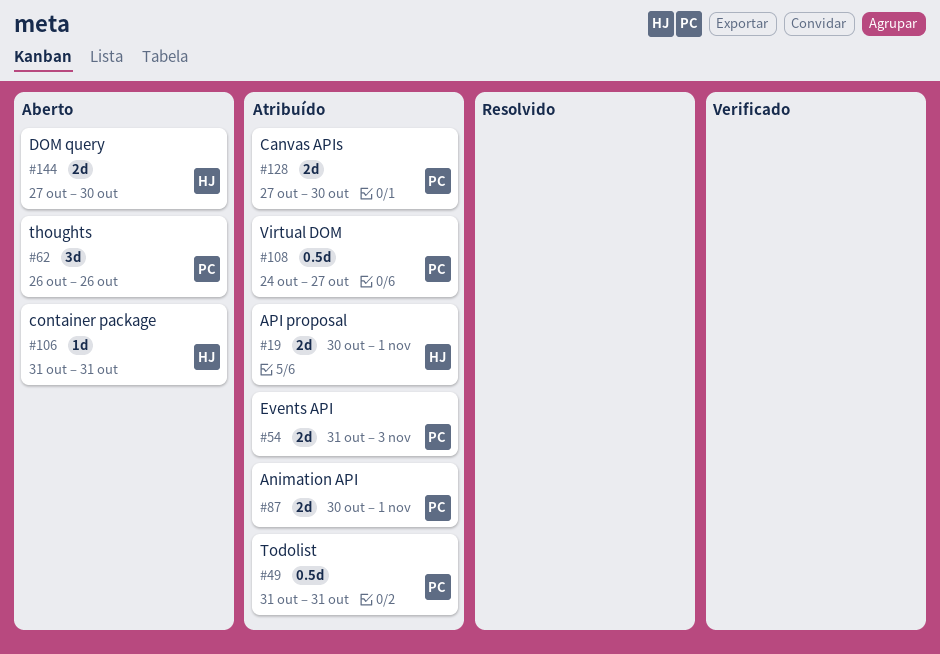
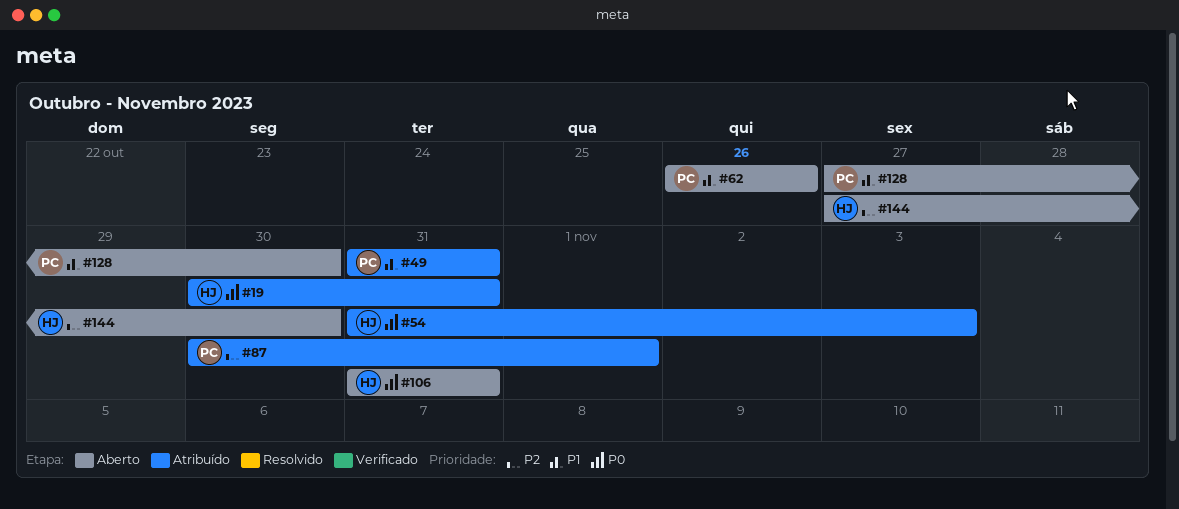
#19, due: Nov 1 -> Oct 31
#54, owner: PC -> HJ
#108: present -> none
#128, status: Atribuído -> Aberto

